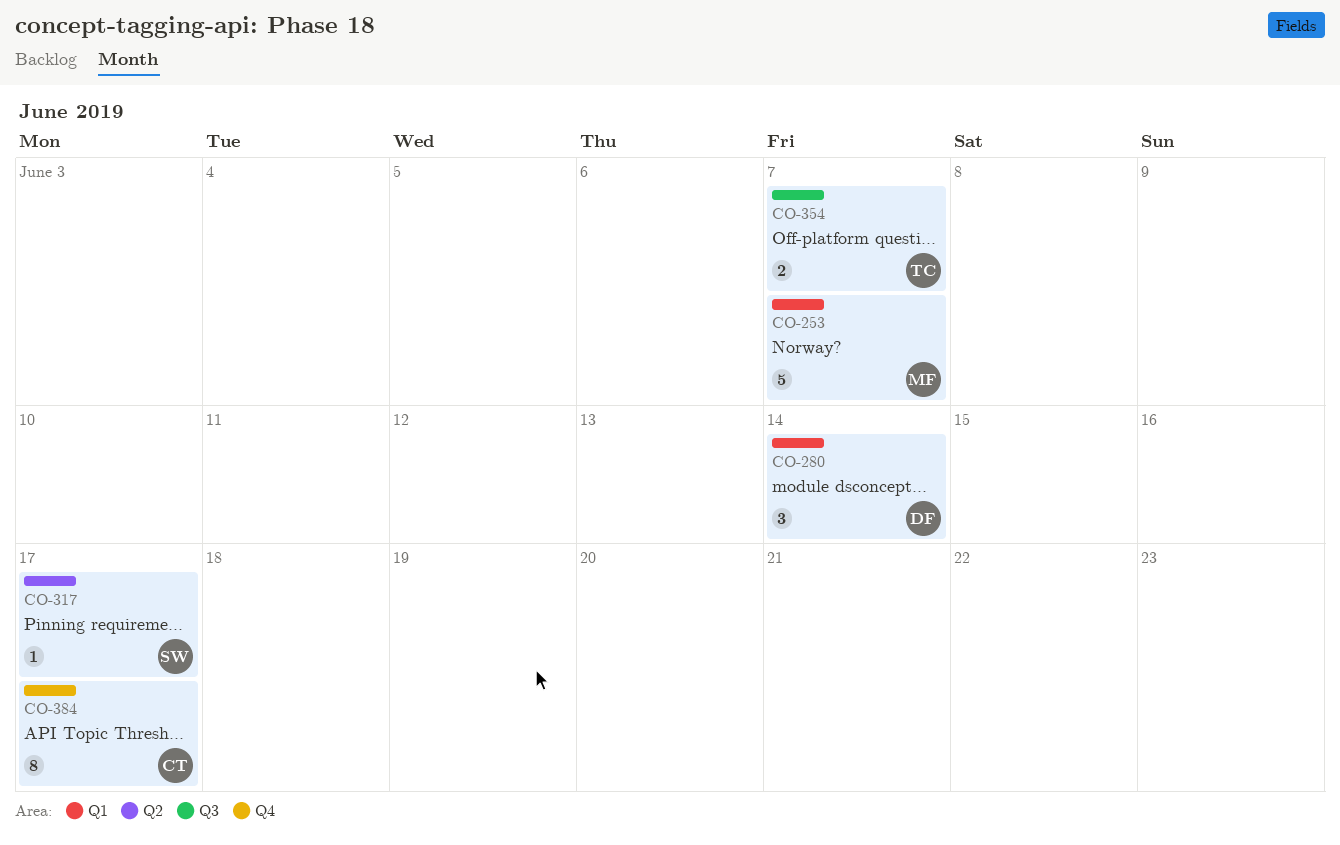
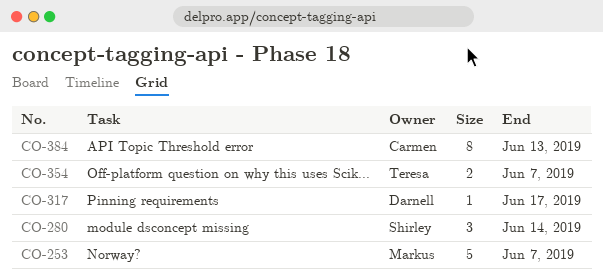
CO-280, owner: Darnell -> Shirley
CO-317, owner: Shirley -> Darnell
CO-384, due: Jun 17 -> Jun 13

